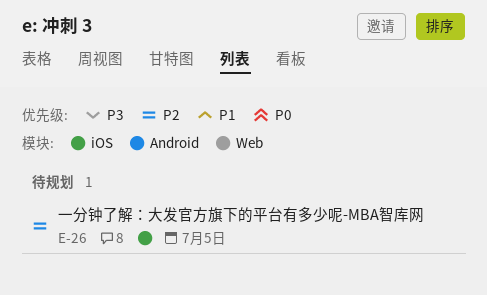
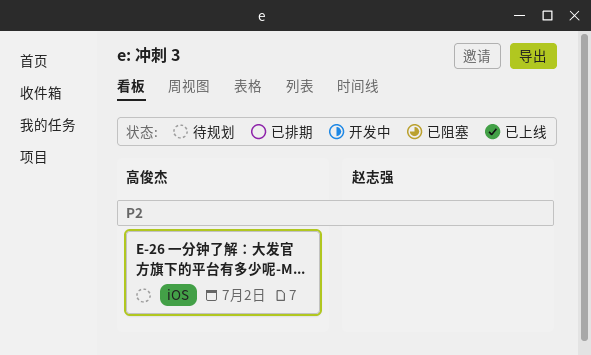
E-26, due: Jul 5 -> Jul 2

